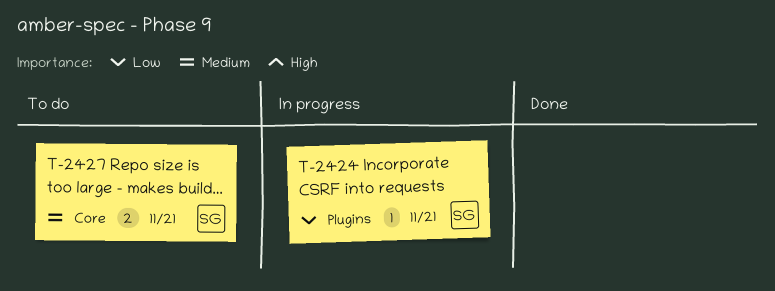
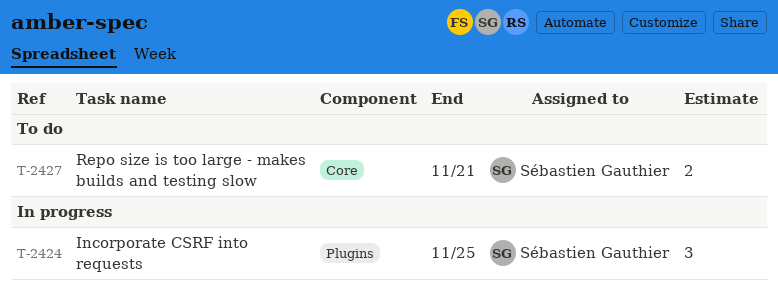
T-2424, estimate: 1 -> 3
T-2424, due: Nov 21 -> Nov 25

